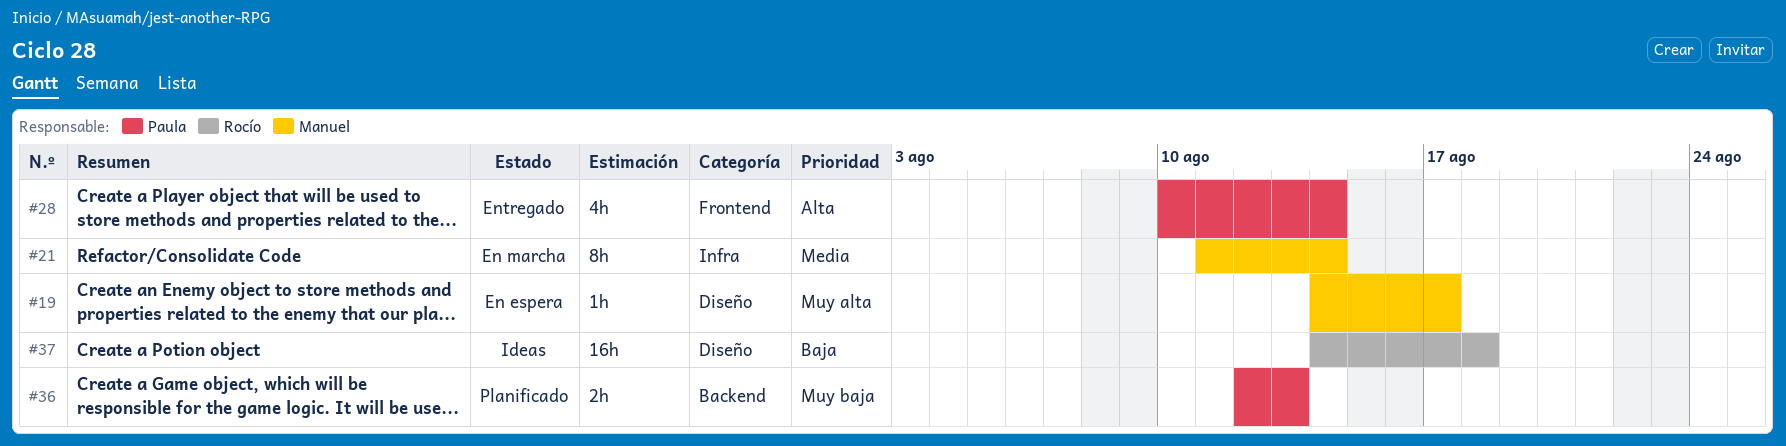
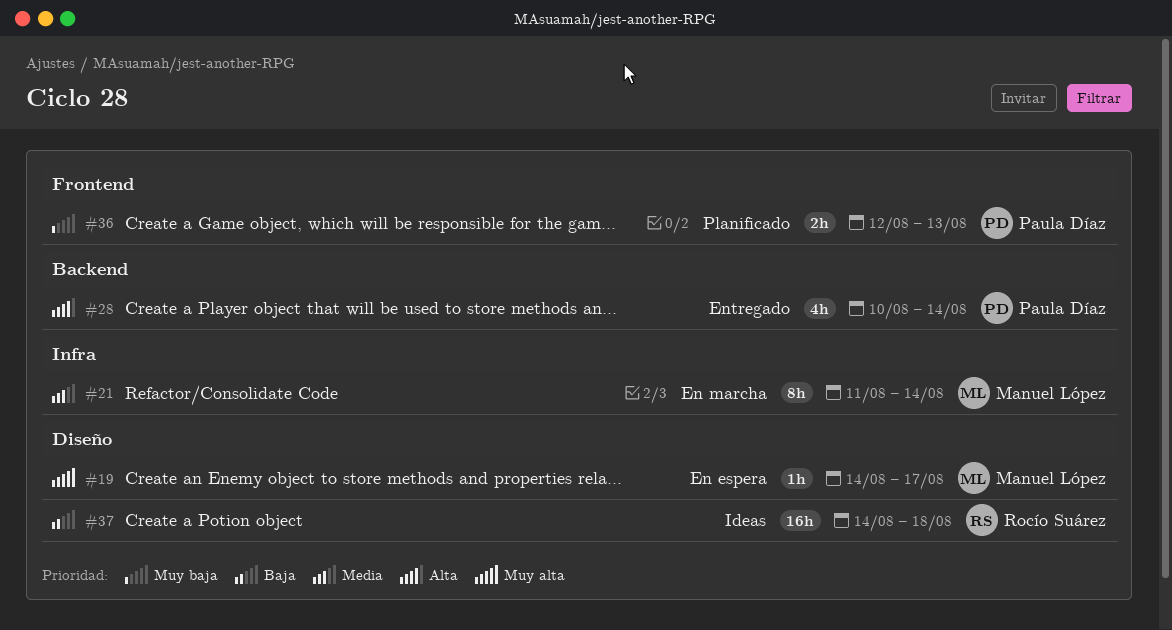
#28, label: Frontend -> Backend
#36, label: Backend -> Frontend

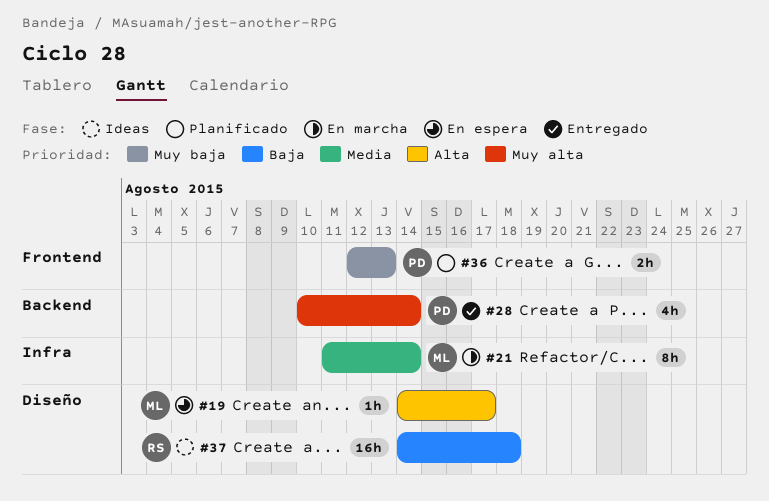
#19, priority: Muy alta -> Alta
#28, priority: Alta -> Muy alta

